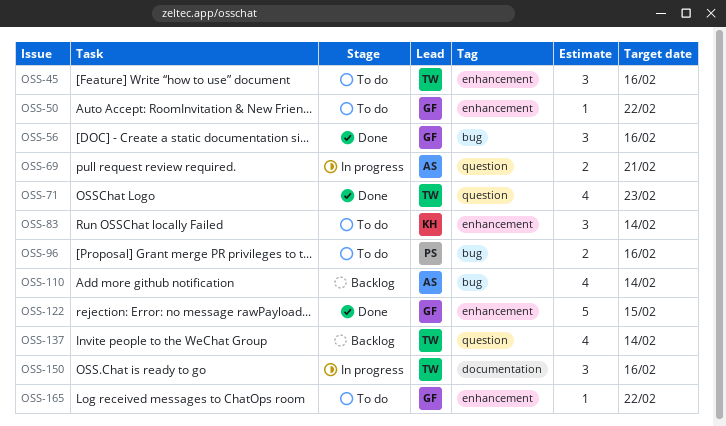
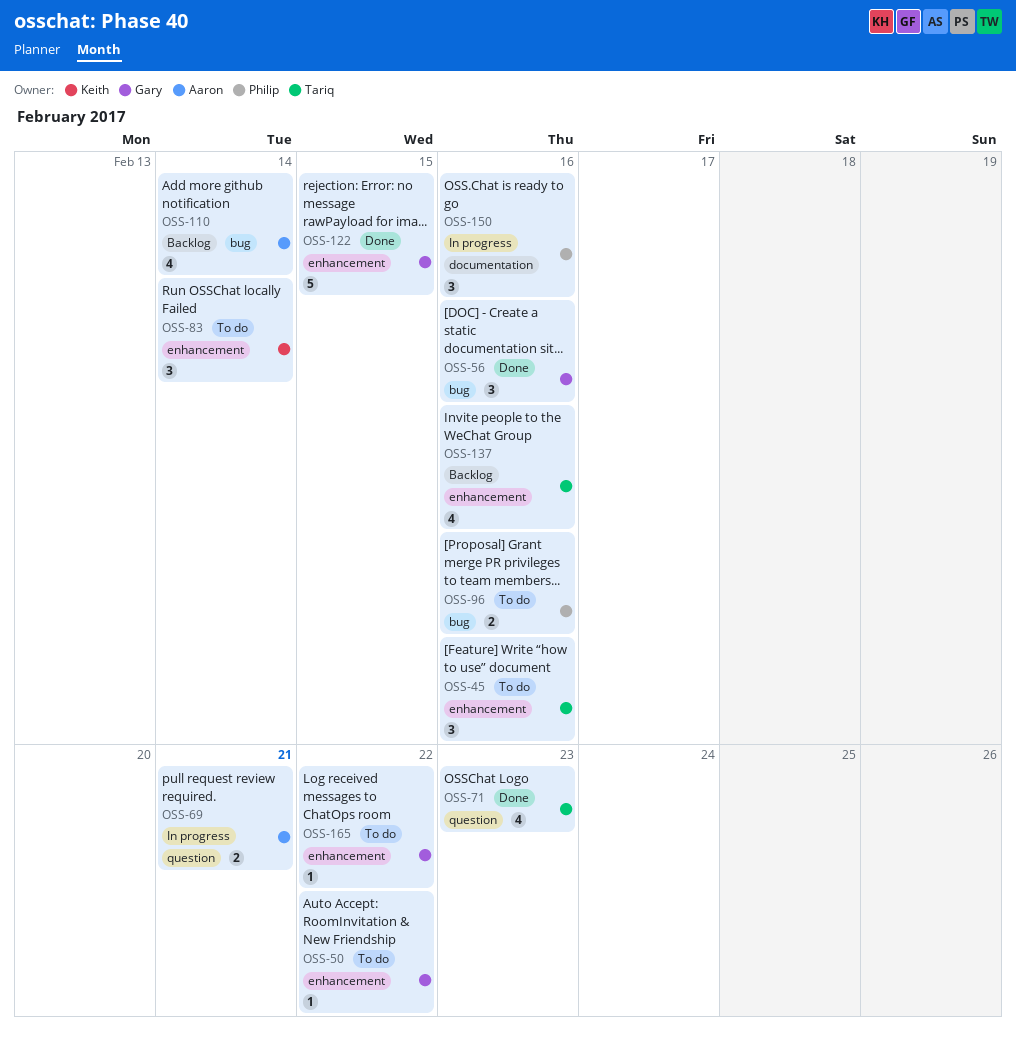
OSS-137, label: question -> enhancement
OSS-137, due: Feb 14 -> Feb 16
OSS-150, owner: Tariq -> Philip

